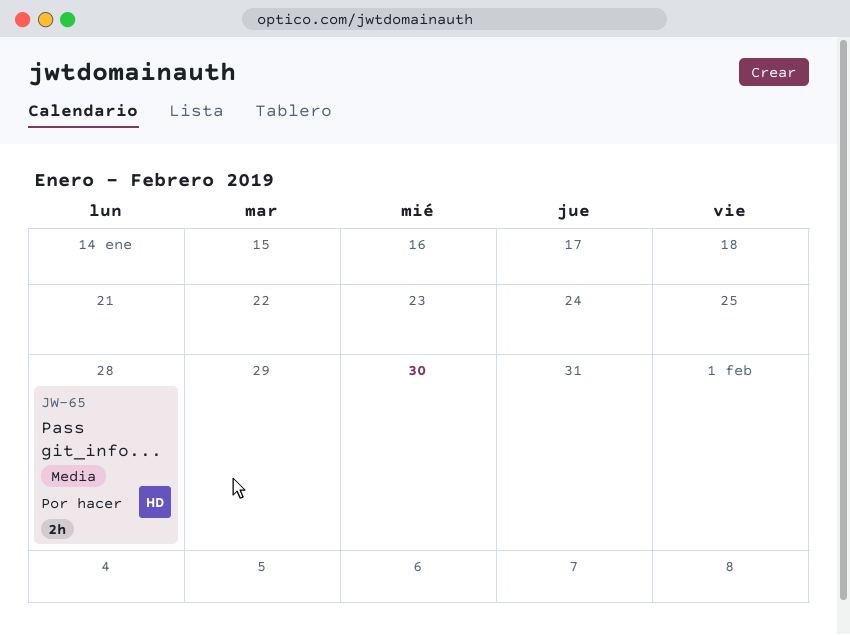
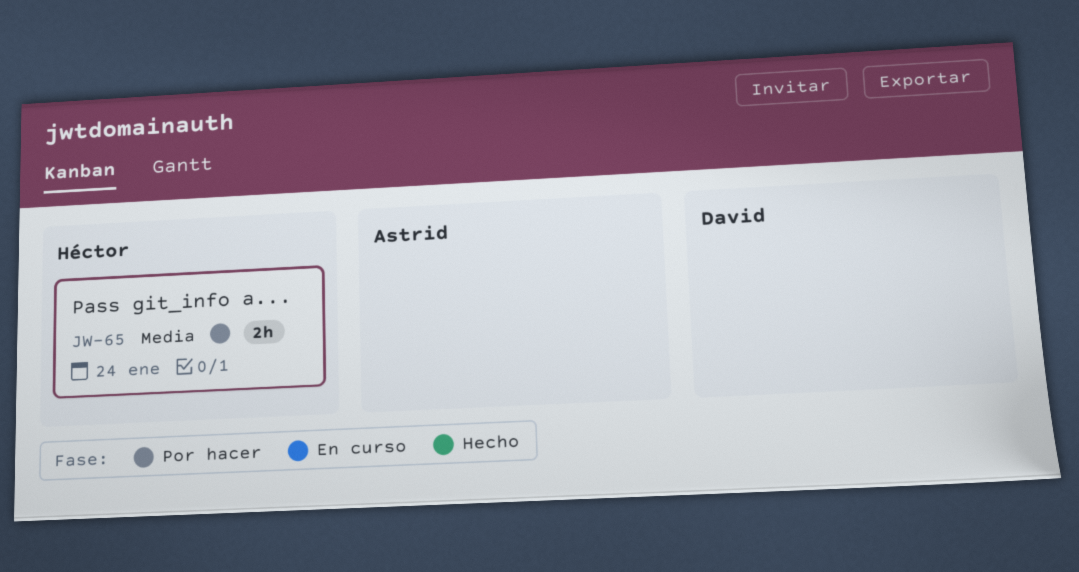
JW-65, due: Jan 28 -> Jan 24

